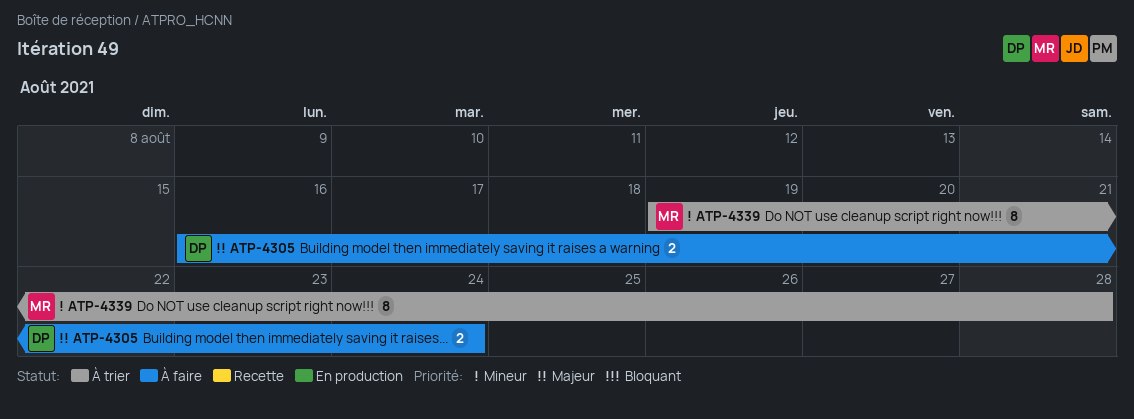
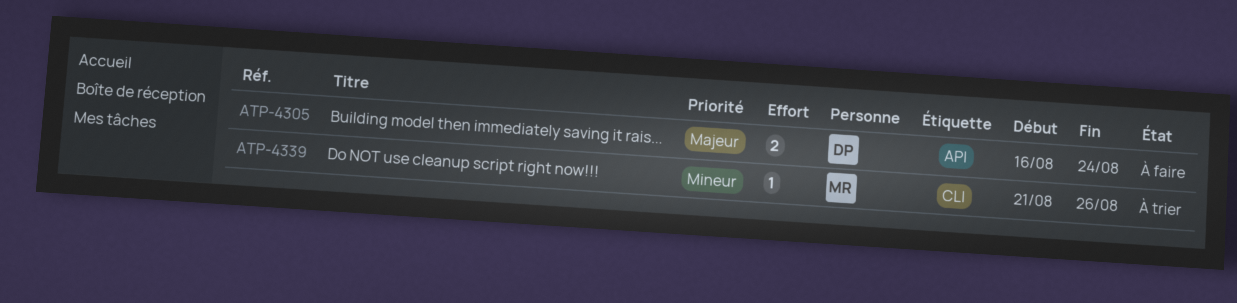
ATP-4339, estimate: 8 -> 1
ATP-4339, start: Aug 19 -> Aug 21
ATP-4339, due: Aug 28 -> Aug 26

